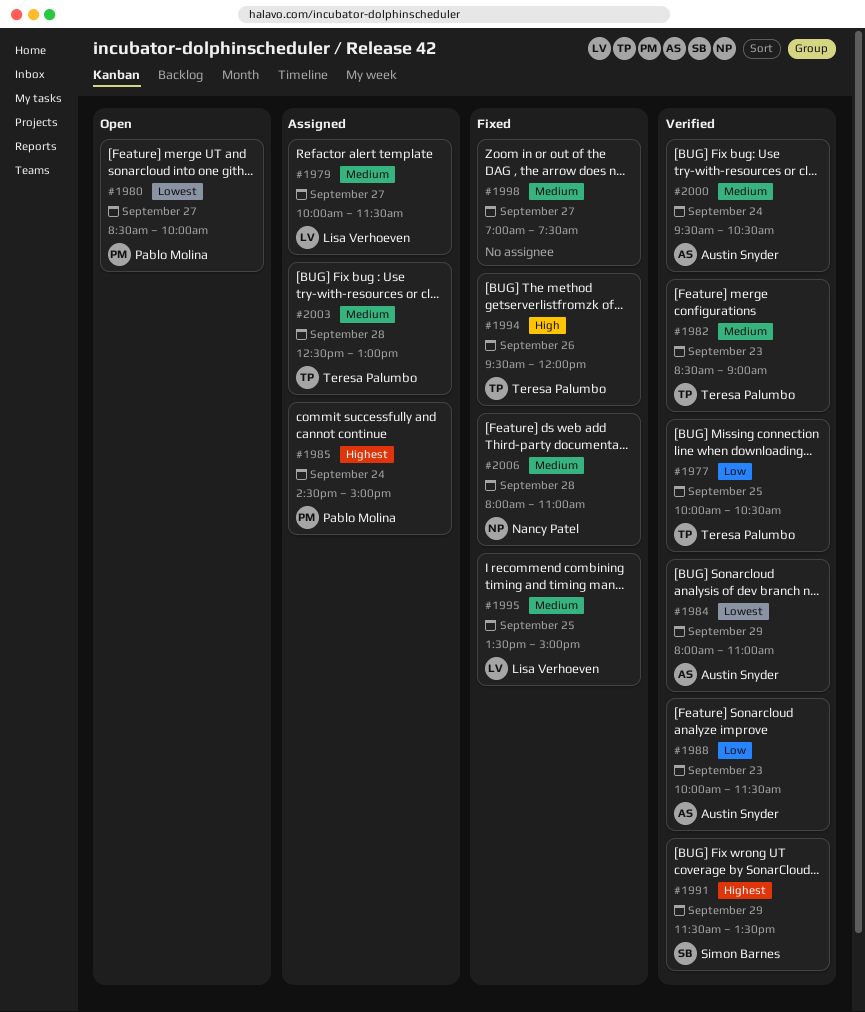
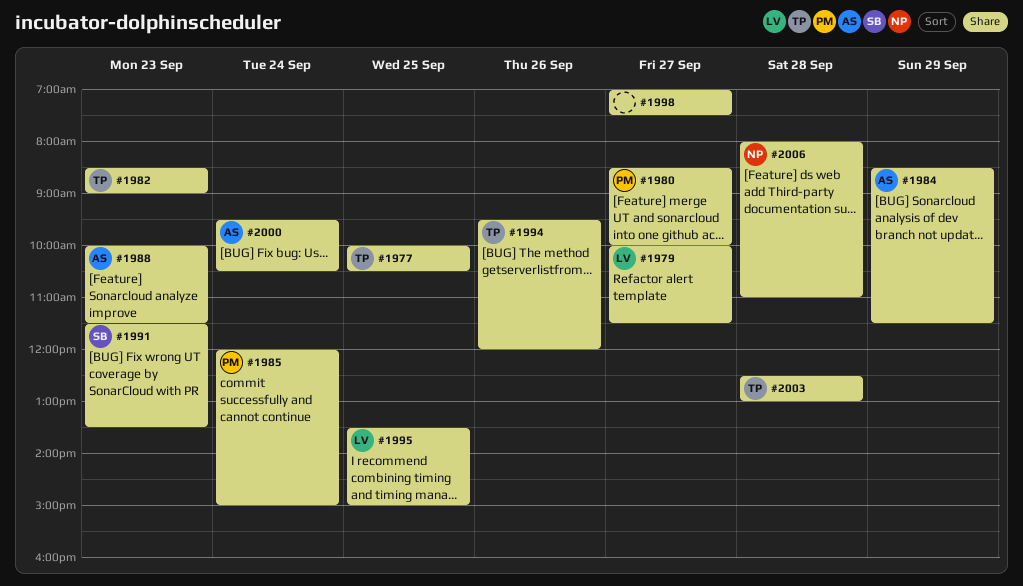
#1984, begins: 08:00 -> 08:30
#1984, ends: 11:00 -> 11:30
#1985, begins: 14:30 -> 12:00
#1991, day: Sep 29 -> Sep 23

